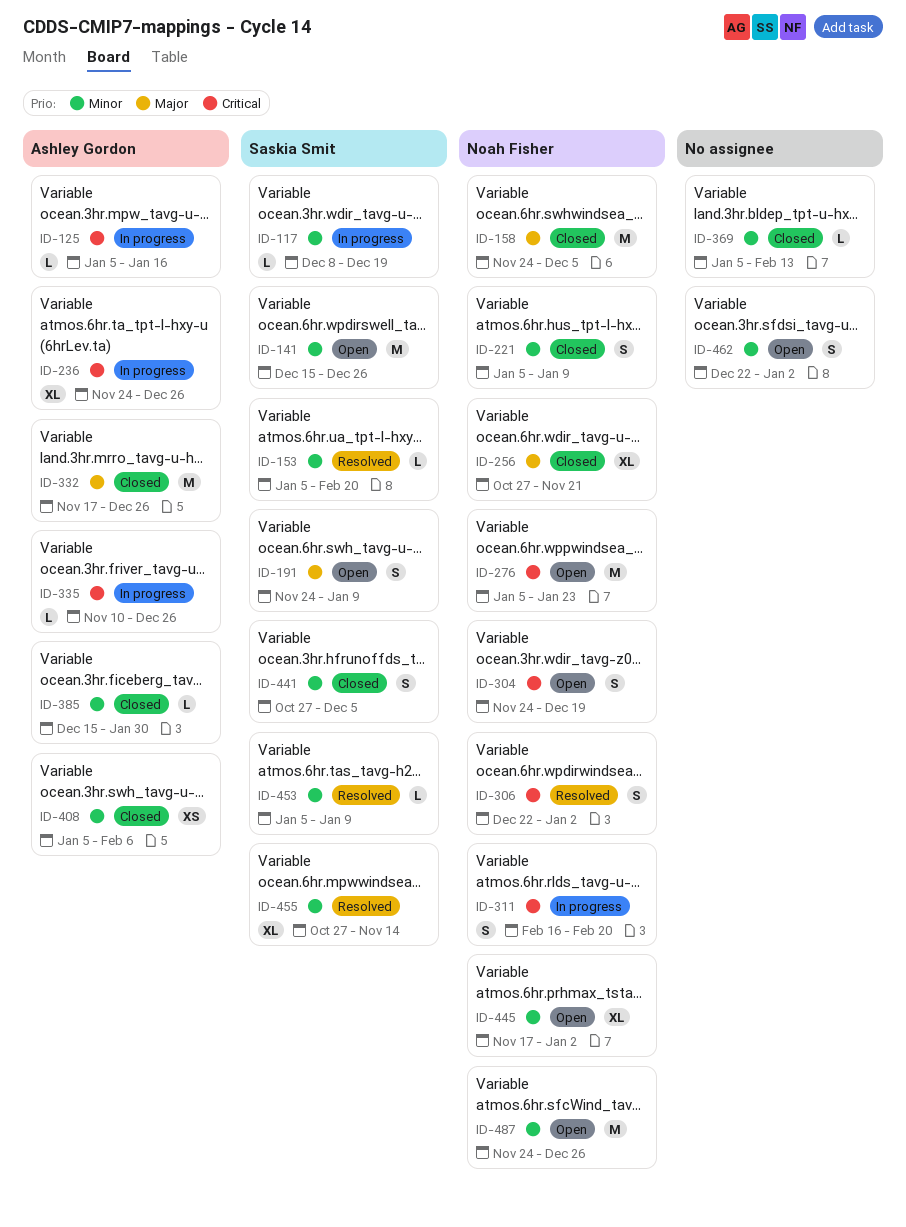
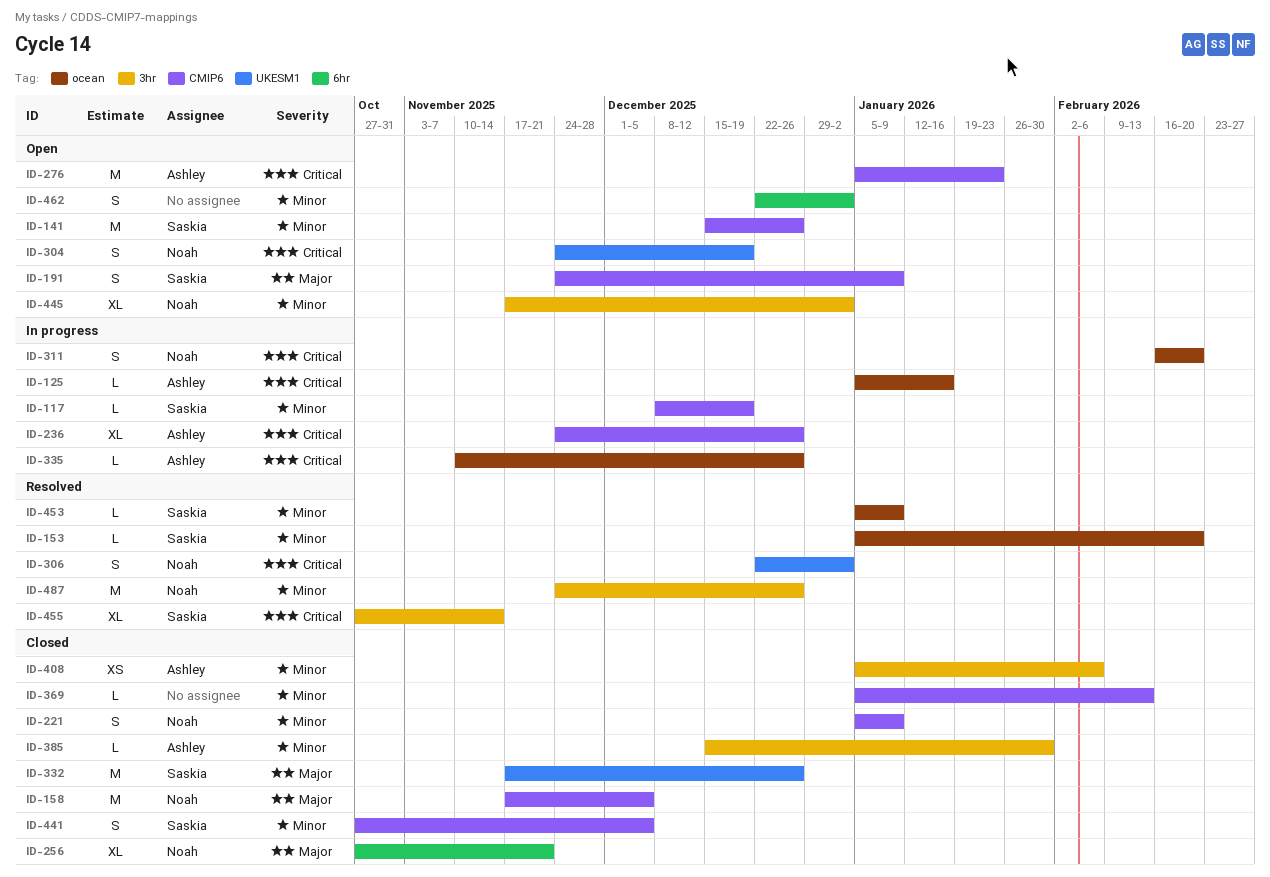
ID-158, start: Nov 24 -> Nov 17
ID-276, owner: Noah Fisher -> Ashley Gordon
ID-332, owner: Ashley Gordon -> Saskia Smit
ID-455, priority: Minor -> Critical
ID-487, status: Open -> Resolved

